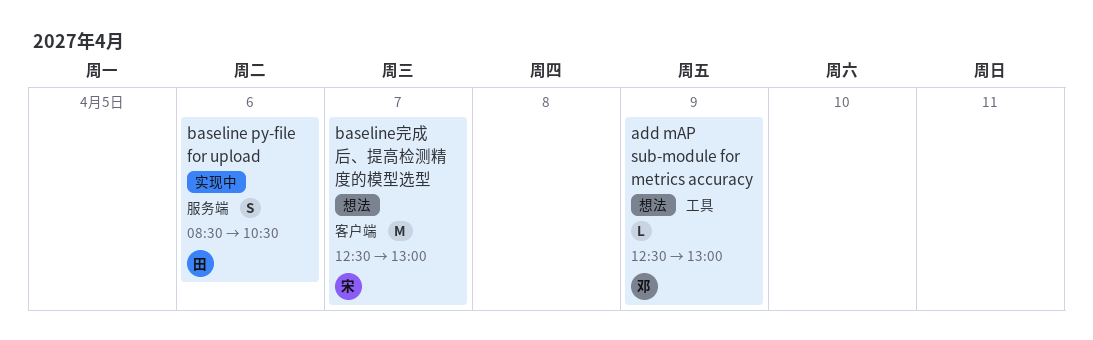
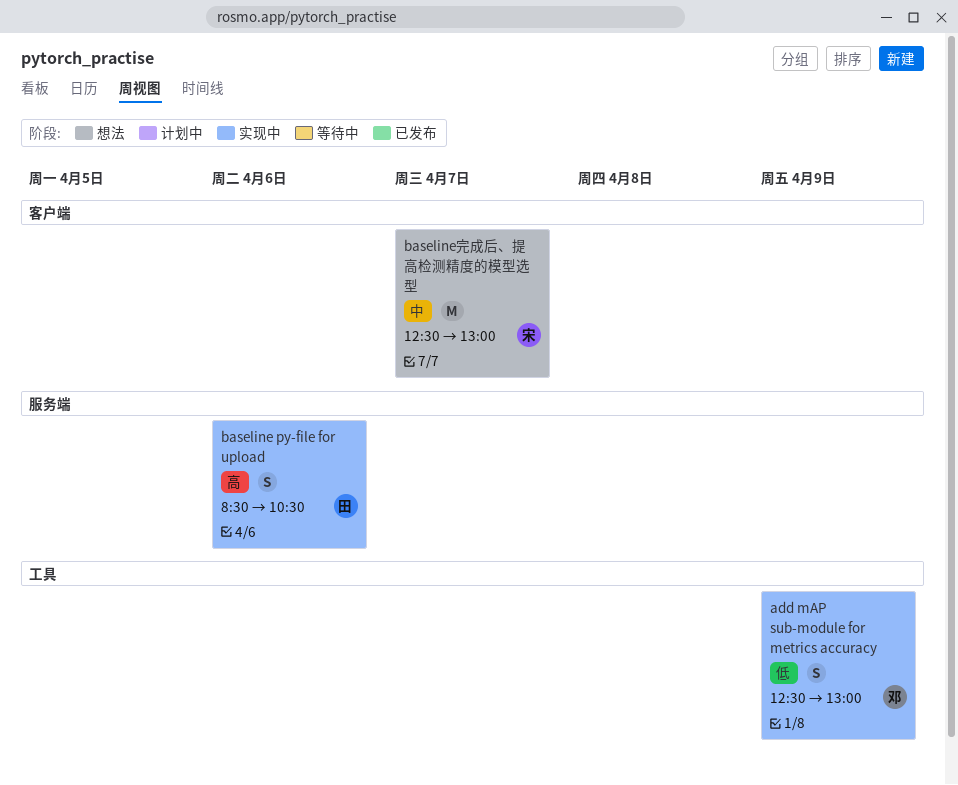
add mAP sub-module for metrics accuracy, status: 想法 -> 实现中
add mAP sub-module for metrics accuracy, estimate: L -> S

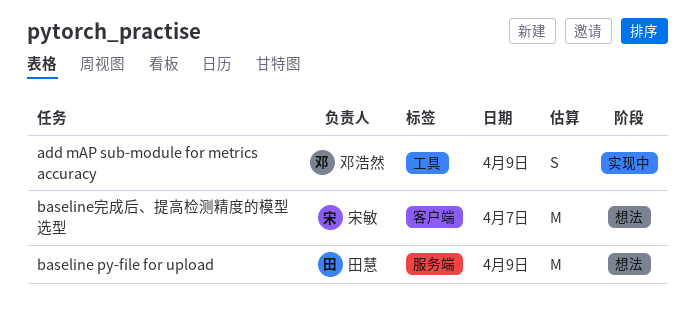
baseline py-file for upload, status: 实现中 -> 想法
baseline py-file for upload, estimate: S -> M
baseline py-file for upload, day: Apr 6 -> Apr 9

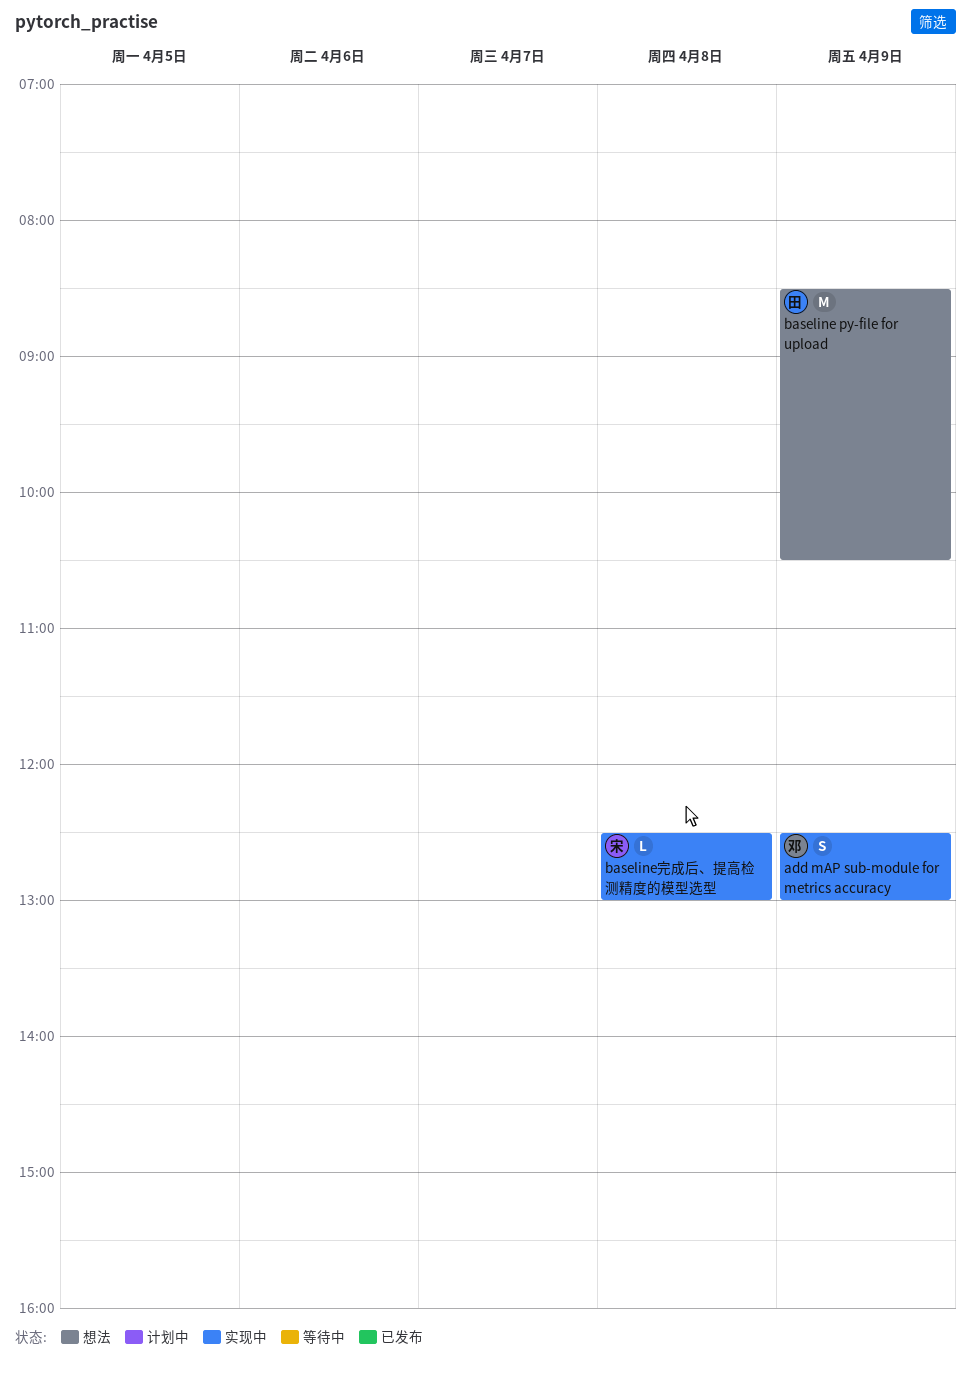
baseline完成后、提高检测精度的模型选型, status: 想法 -> 实现中
baseline完成后、提高检测精度的模型选型, estimate: M -> L
baseline完成后、提高检测精度的模型选型, day: Apr 7 -> Apr 8

